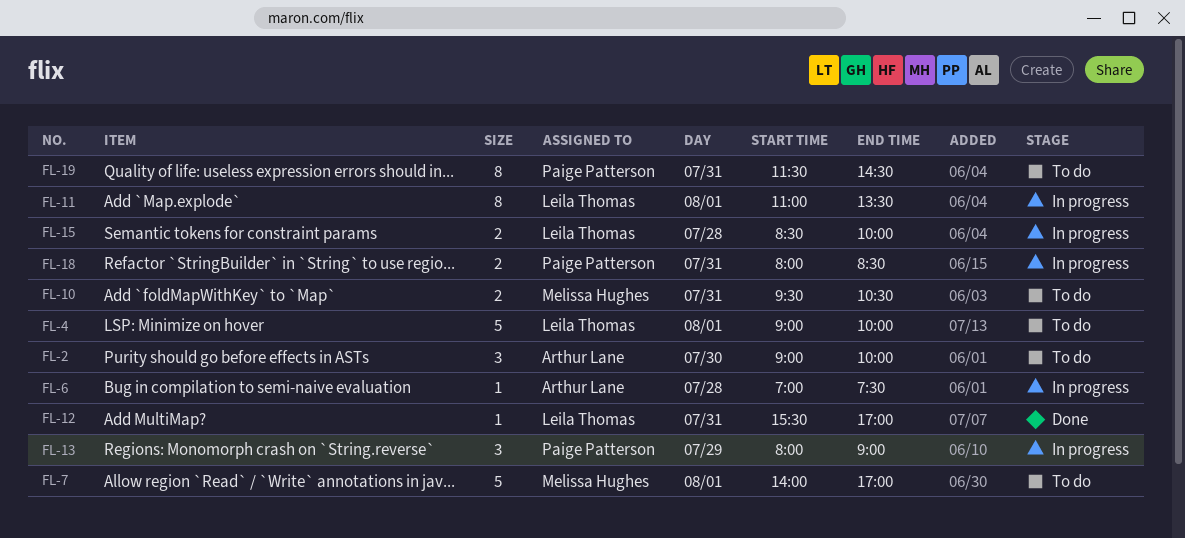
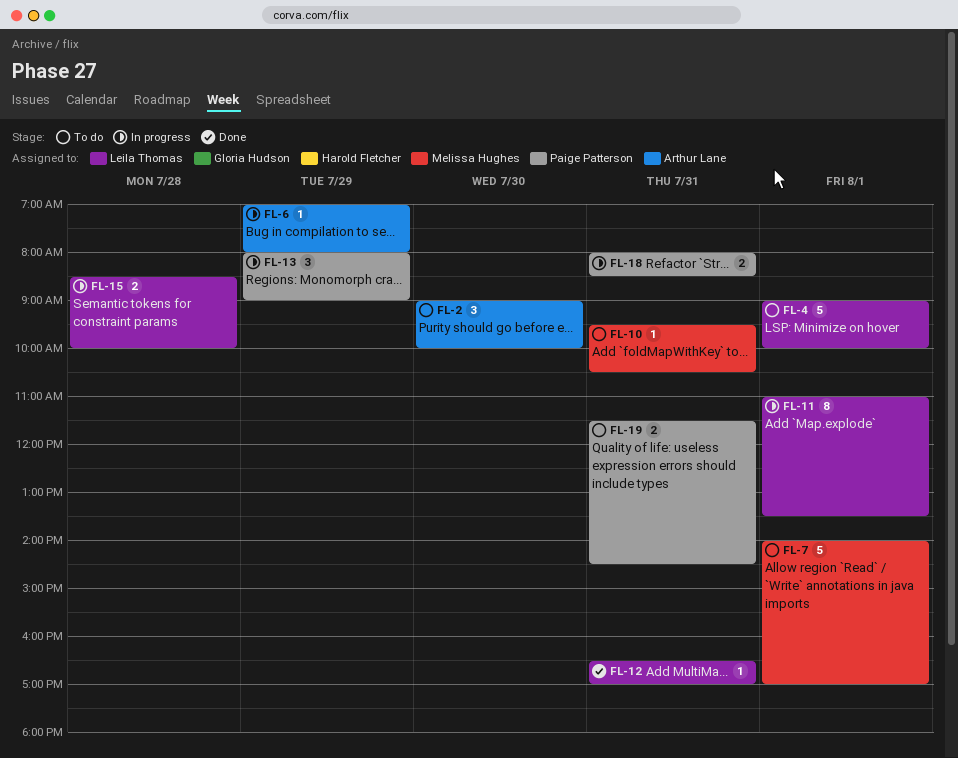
FL-6, day: Jul 28 -> Jul 29
FL-6, ends: 07:30 -> 08:00
FL-10, estimate: 2 -> 1
FL-12, begins: 15:30 -> 16:30
FL-19, estimate: 8 -> 2

